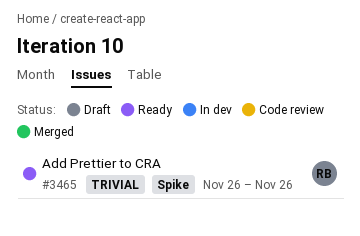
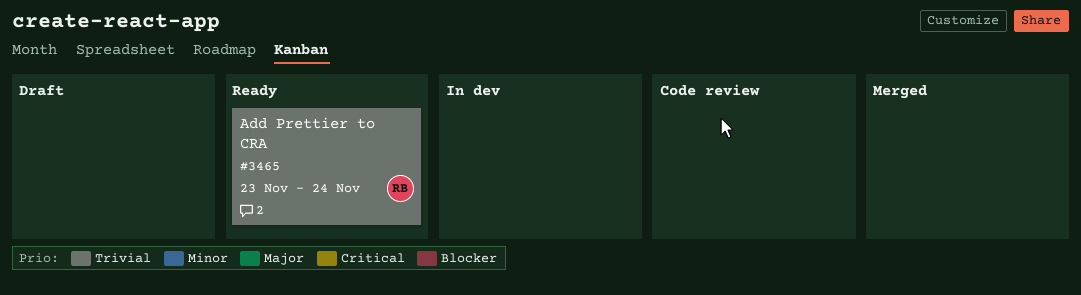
#3465, start: Nov 26 -> Nov 23
#3465, due: Nov 26 -> Nov 24

